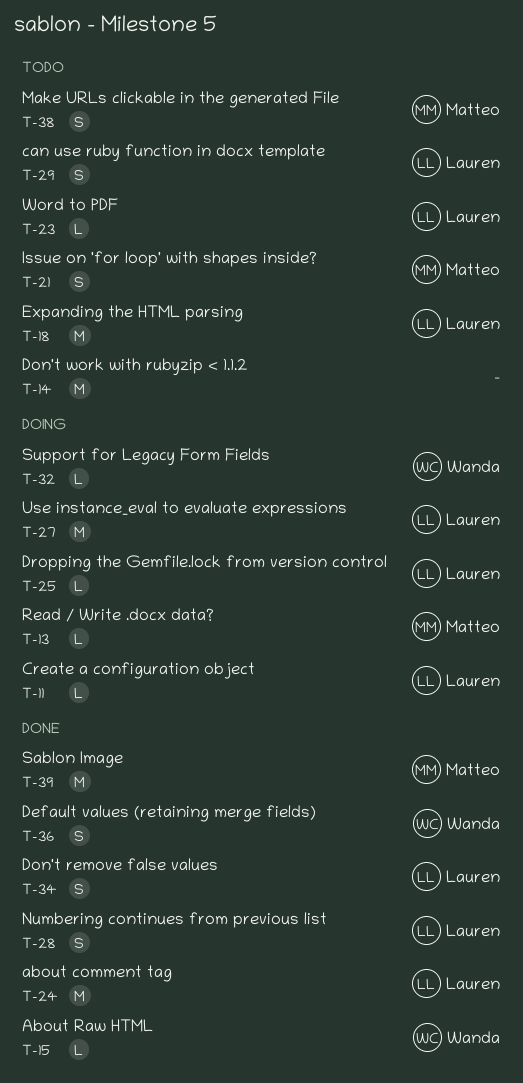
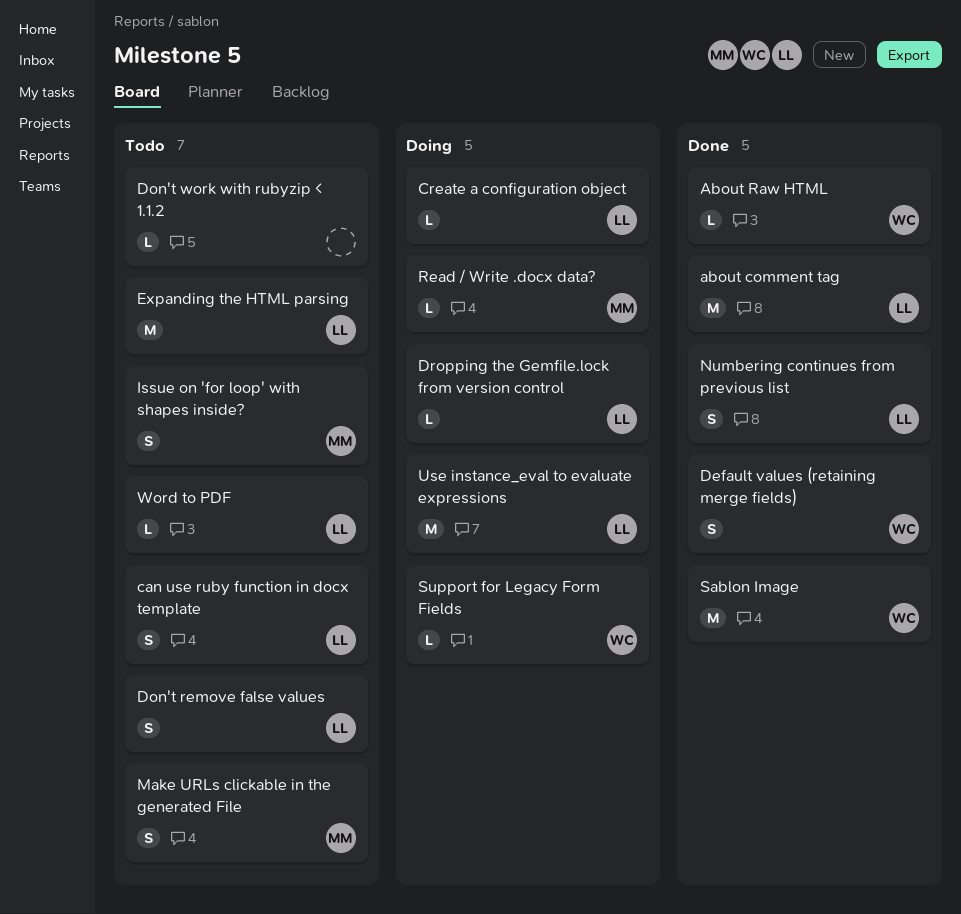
Don't remove false values, status: Done -> Todo
Don't work with rubyzip < 1.1.2, estimate: M -> L
Sablon Image, owner: Matteo -> Wanda

